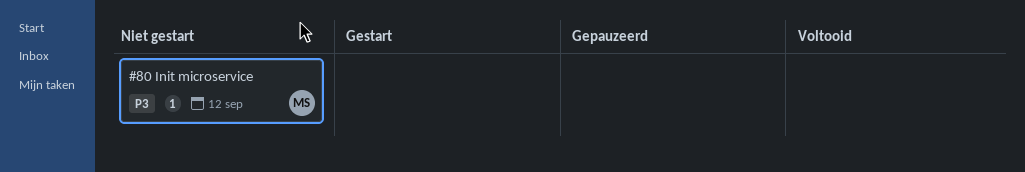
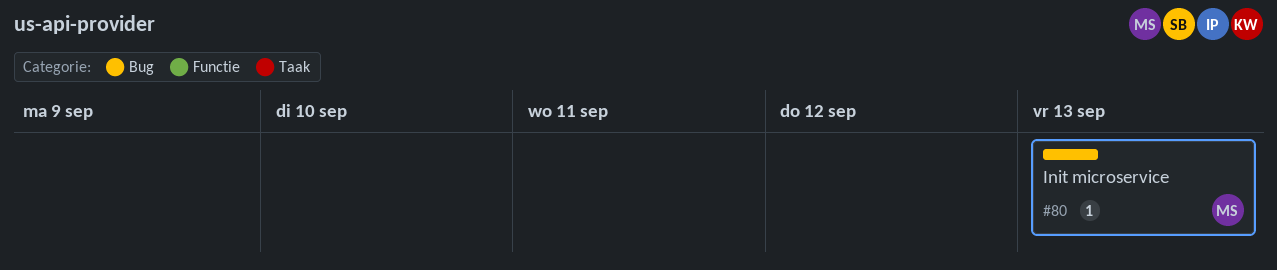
#80, due: Sep 12 -> Sep 13

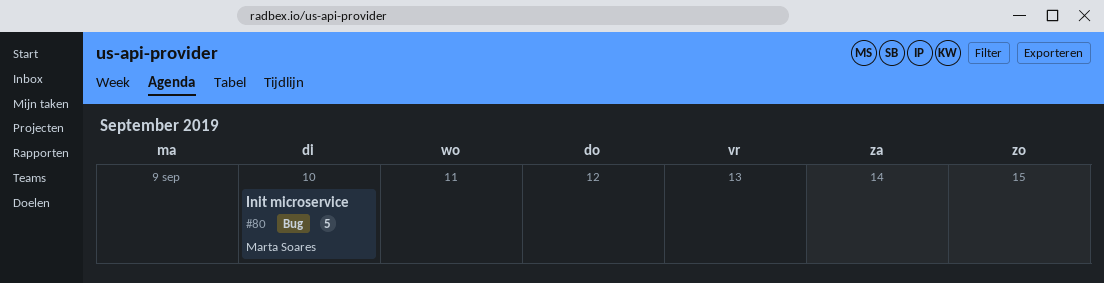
#80, estimate: 1 -> 5
#80, due: Sep 13 -> Sep 10

